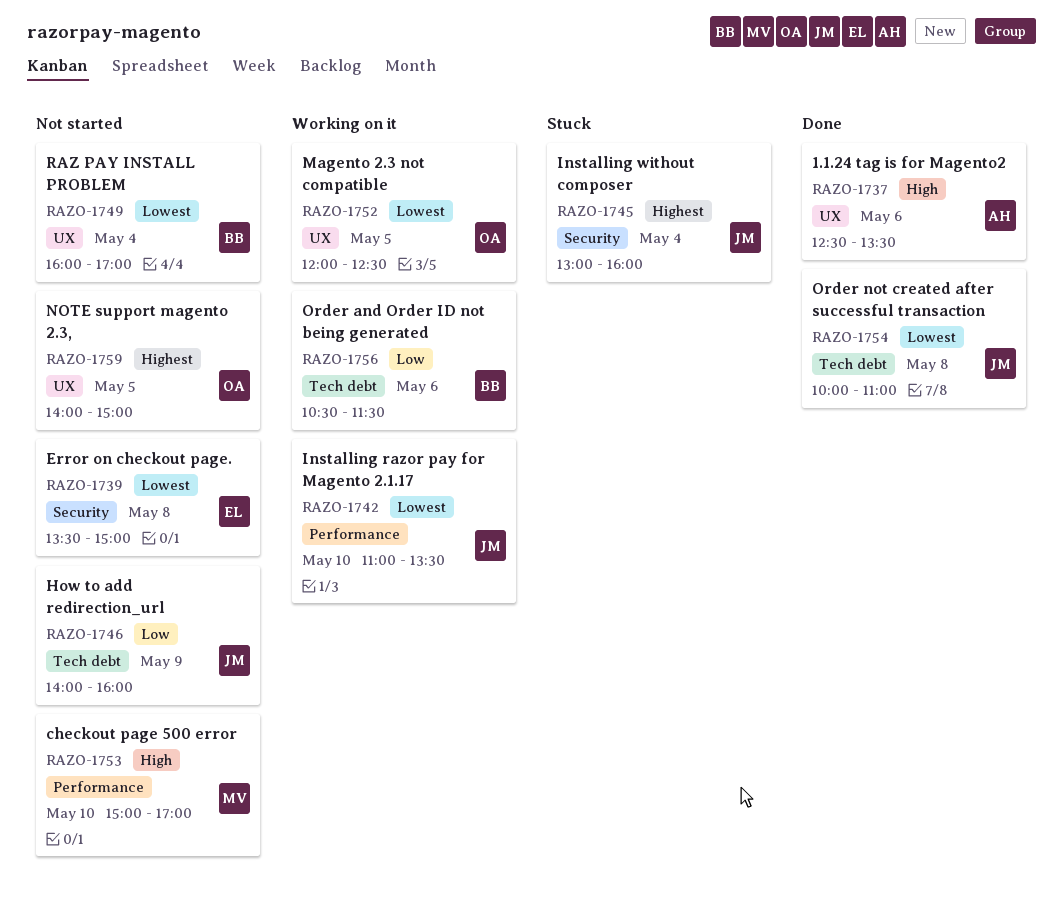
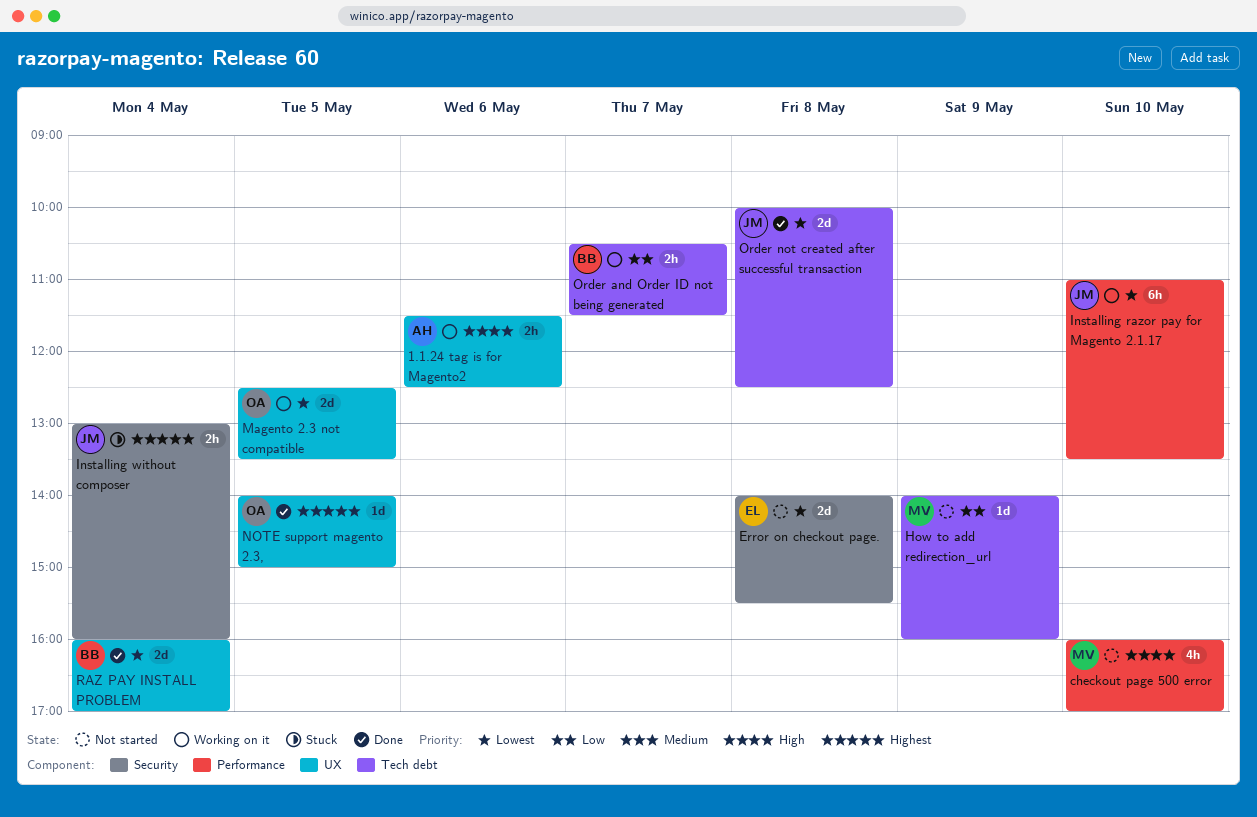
1.1.24 tag is for Magento2, status: Done -> Working on it
1.1.24 tag is for Magento2, begins: 12:30 -> 11:30
1.1.24 tag is for Magento2, ends: 13:30 -> 12:30
checkout page 500 error, begins: 15:00 -> 16:00
Error on checkout page., begins: 13:30 -> 14:00
Error on checkout page., ends: 15:00 -> 15:30
How to add redirection_url, owner: JM -> MV
Magento 2.3 not compatible, begins: 12:00 -> 12:30
Magento 2.3 not compatible, ends: 12:30 -> 13:30
NOTE support magento 2.3,, status: Not started -> Done
Order and Order ID not being generated, day: May 6 -> May 7
Order not created after successful transaction, ends: 11:00 -> 12:30
RAZ PAY INSTALL PROBLEM, status: Not started -> Done

